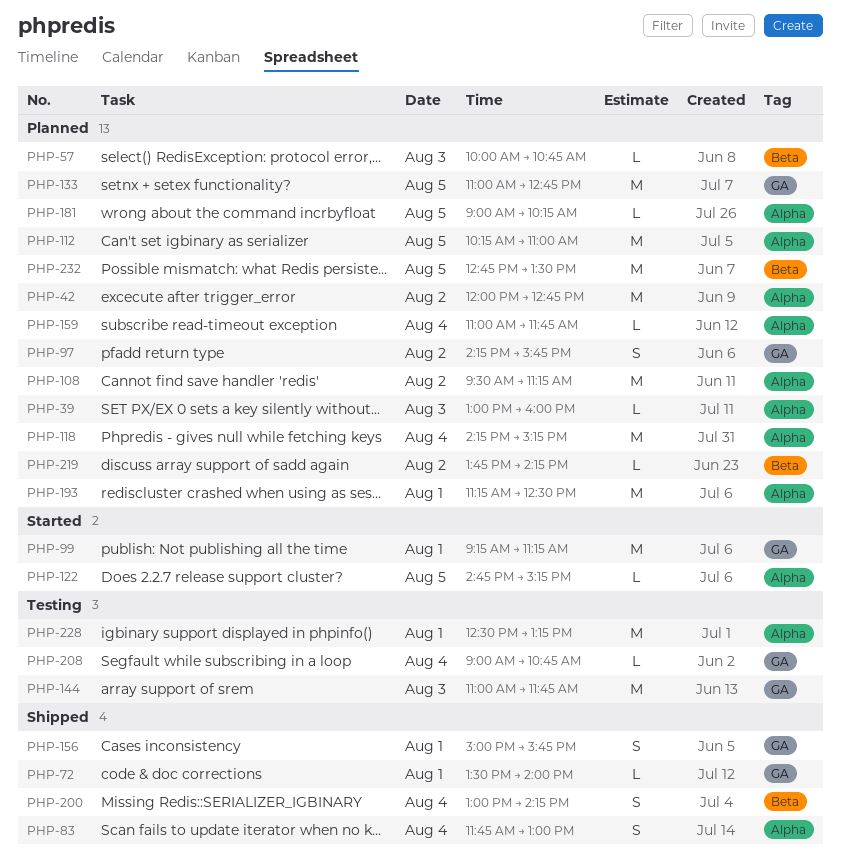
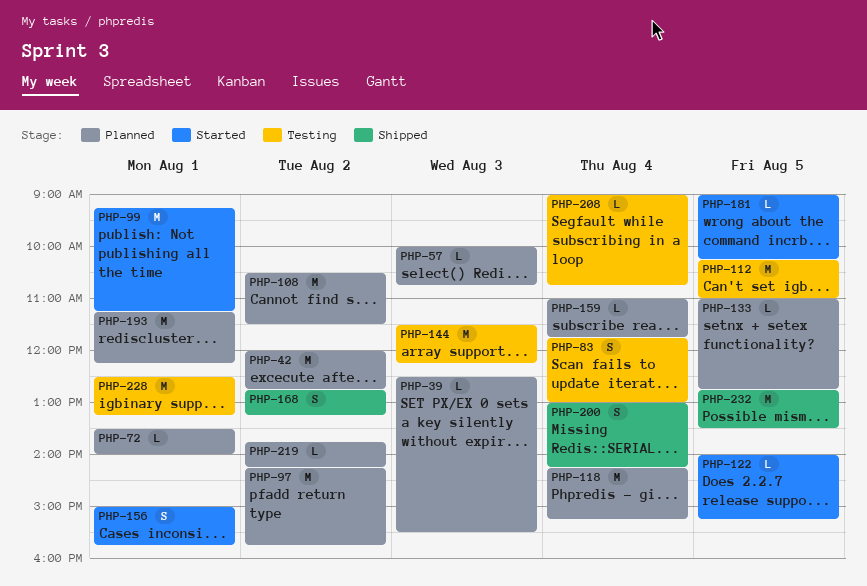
PHP-39, begins: 13:00 -> 12:30
PHP-39, ends: 16:00 -> 15:30
PHP-72, status: Shipped -> Planned
PHP-83, status: Shipped -> Testing
PHP-97, estimate: S -> M
PHP-108, begins: 09:30 -> 10:30
PHP-108, ends: 11:15 -> 11:30
PHP-112, status: Planned -> Testing
PHP-122, begins: 14:45 -> 14:00
PHP-133, estimate: M -> L
PHP-144, begins: 11:00 -> 11:30
PHP-144, ends: 11:45 -> 12:15
PHP-156, status: Shipped -> Started
PHP-168: none -> present
PHP-181, status: Planned -> Started
PHP-193, ends: 12:30 -> 12:15
PHP-232, status: Planned -> Shipped

